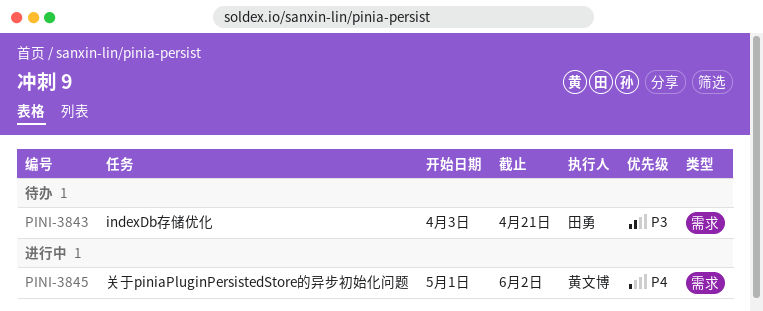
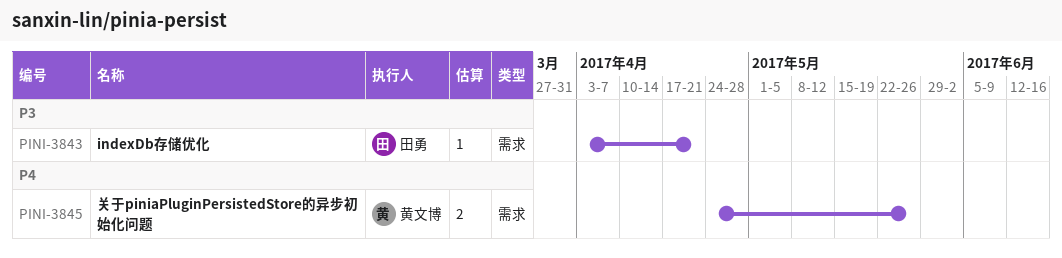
PINI-3845, start: May 1 -> Apr 24
PINI-3845, due: Jun 2 -> May 26

